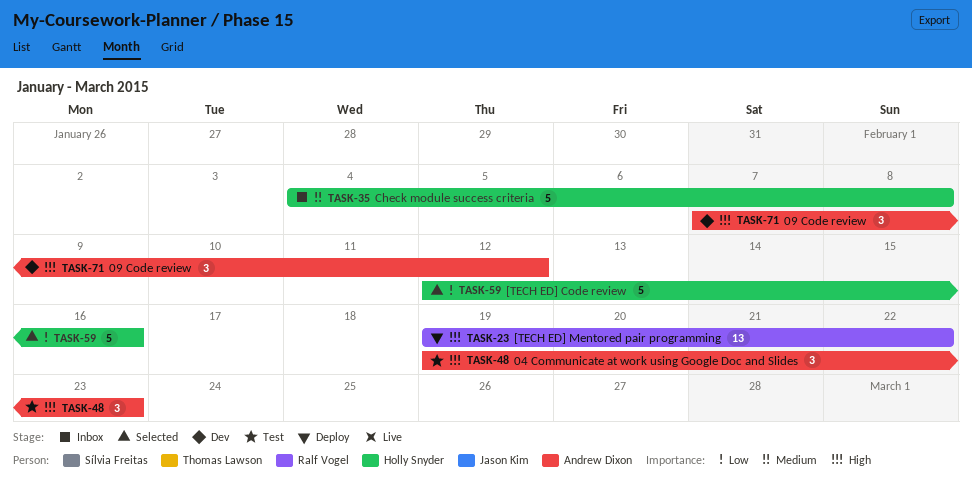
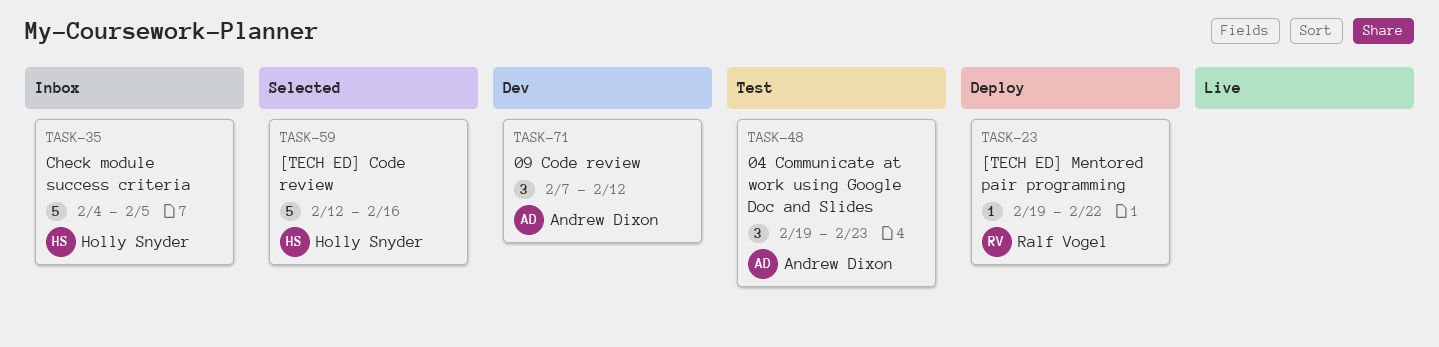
TASK-23, estimate: 13 -> 1
TASK-35, due: Feb 8 -> Feb 5

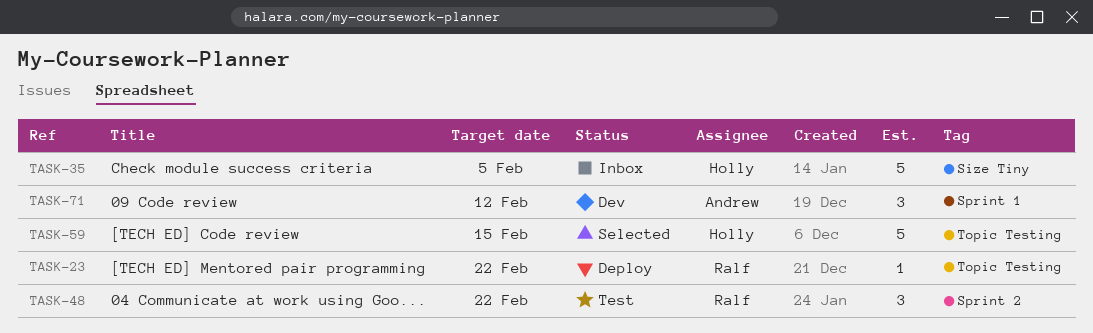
TASK-48, owner: Andrew Dixon -> Ralf Vogel
TASK-48, due: Feb 23 -> Feb 22
TASK-59, due: Feb 16 -> Feb 15

